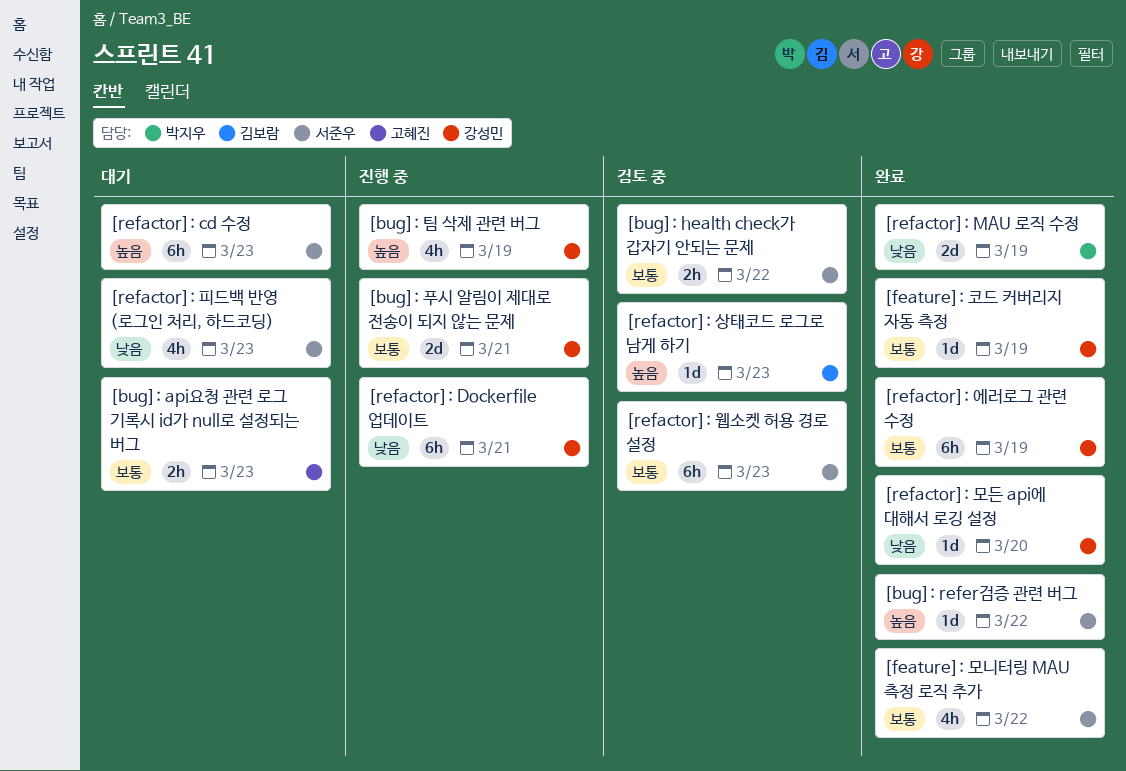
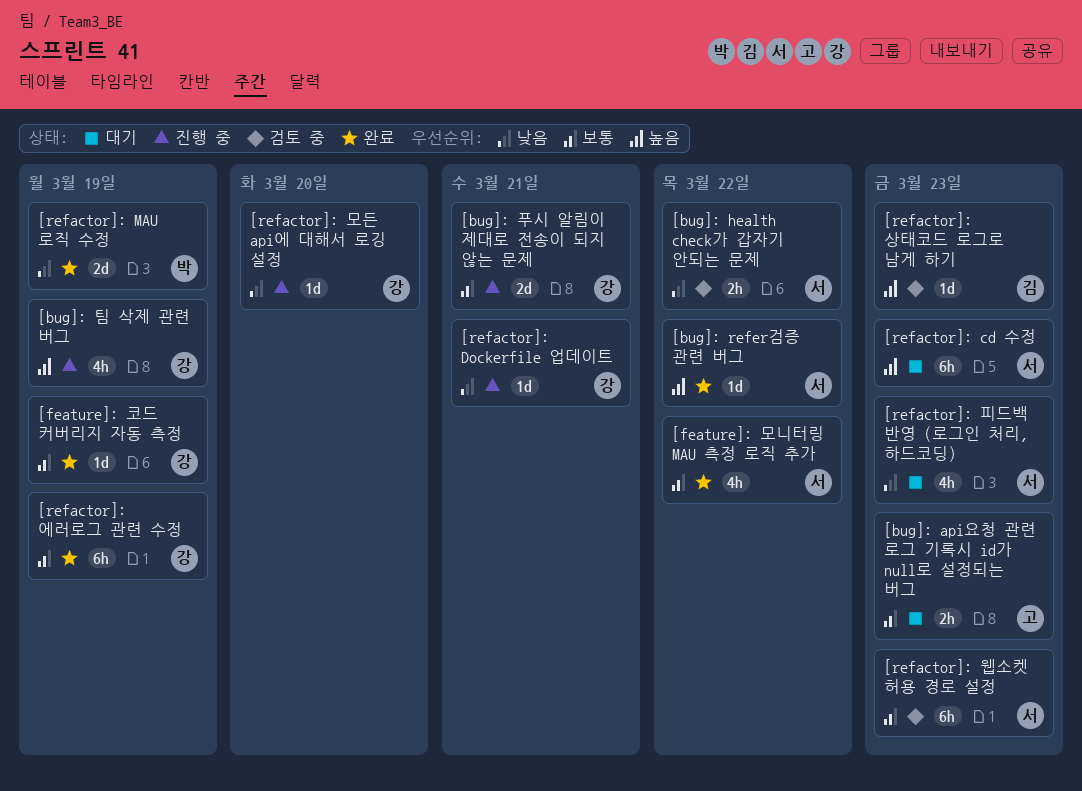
[bug]: health check가 갑자기 안되는 문제, priority: 보통 -> 낮음
[refactor]: Dockerfile 업데이트, estimate: 6h -> 1d
[refactor]: 모든 api에 대해서 로깅 설정, status: 완료 -> 진행 중

